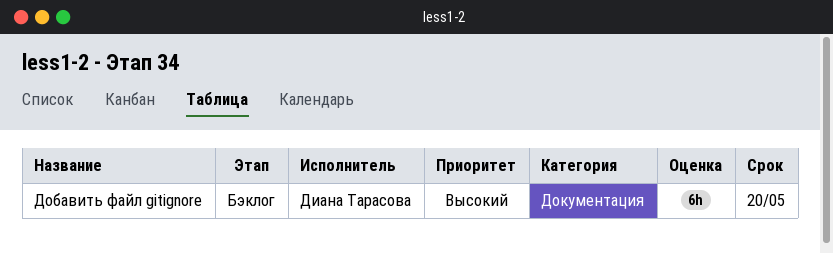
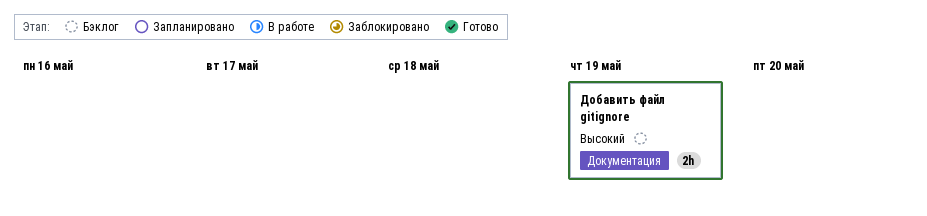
Добавить файл gitignore, estimate: 6h -> 2h
Добавить файл gitignore, due: May 20 -> May 19

